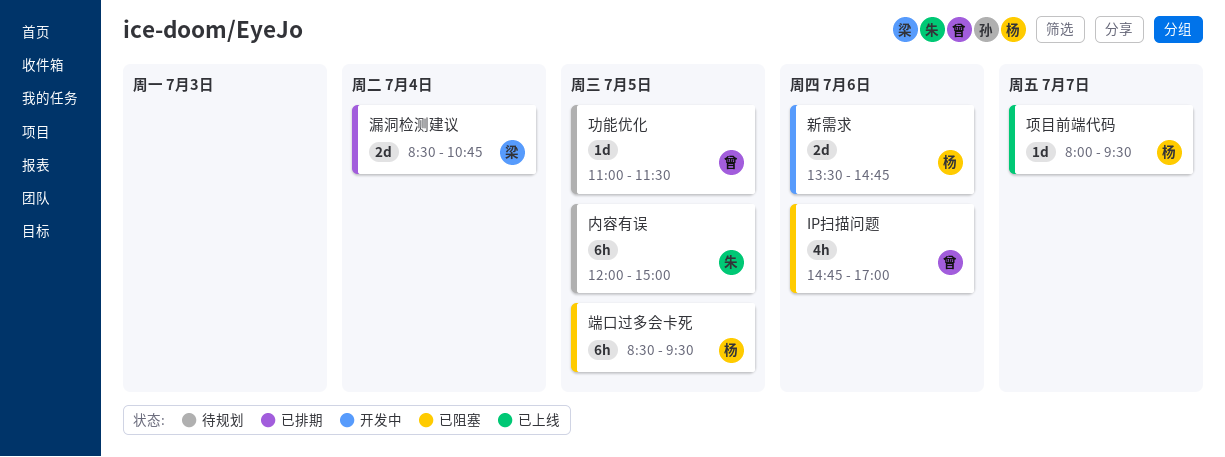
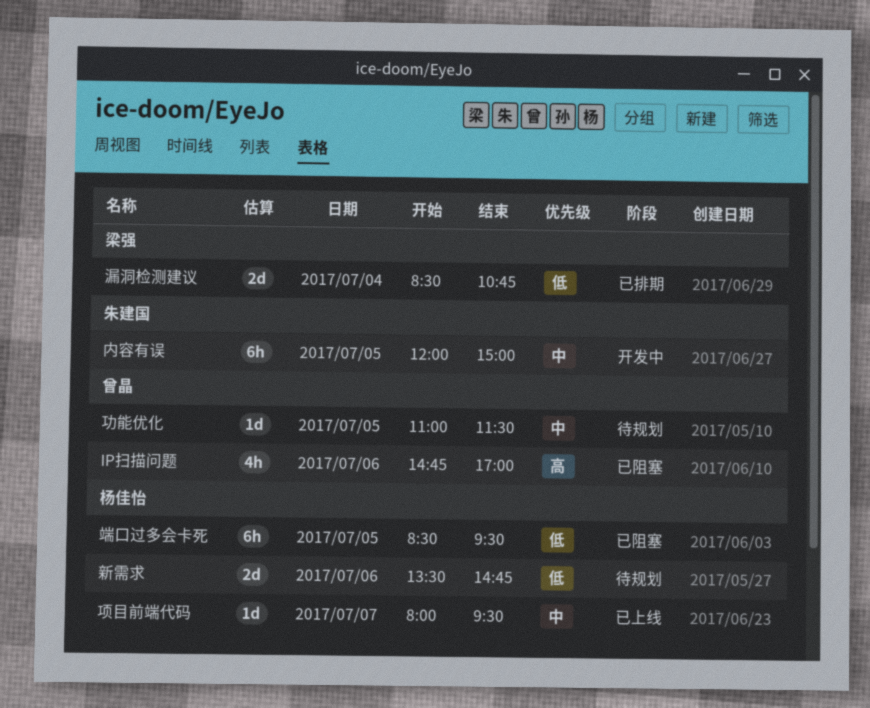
内容有误, status: 待规划 -> 开发中
新需求, status: 开发中 -> 待规划

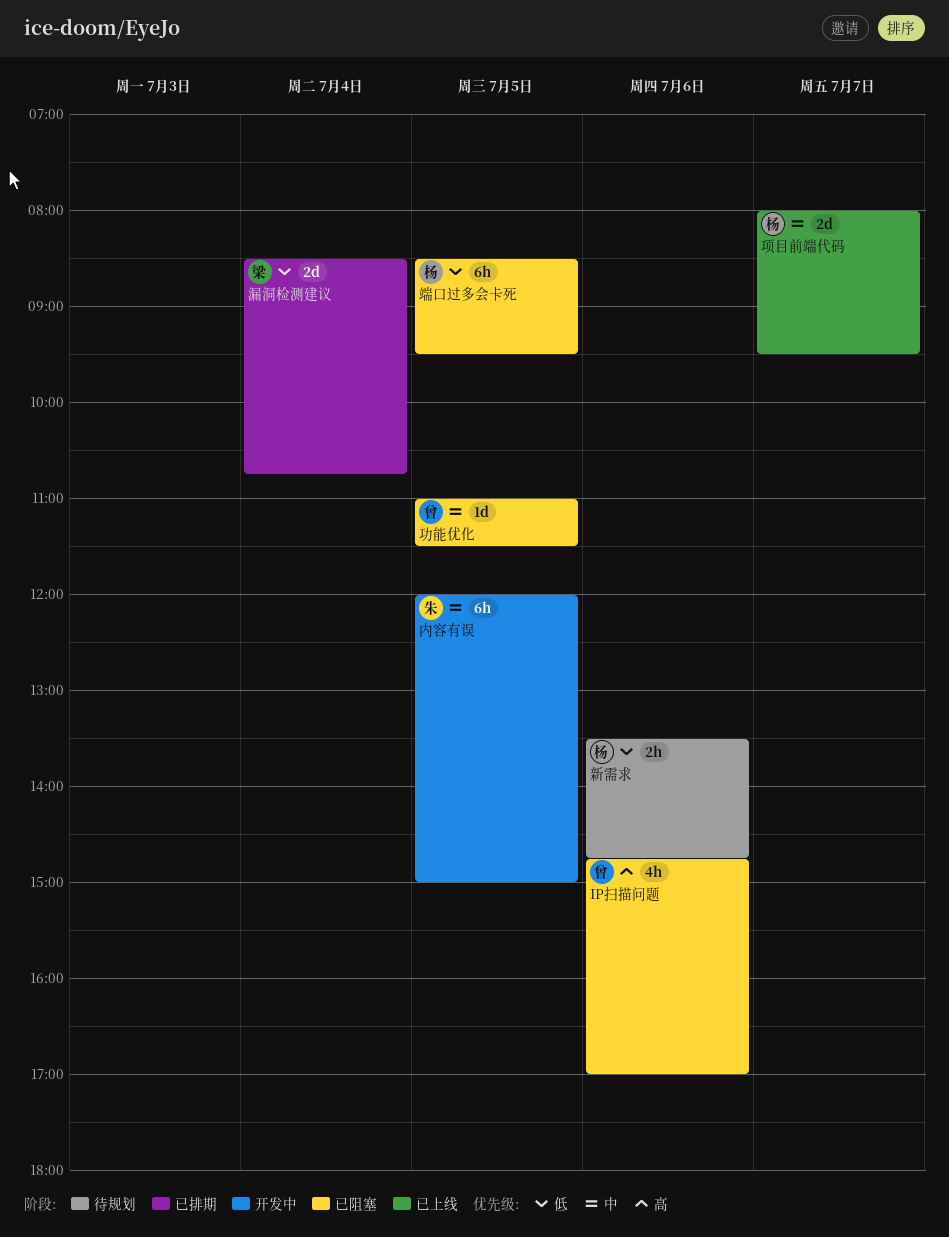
功能优化, status: 待规划 -> 已阻塞
新需求, estimate: 2d -> 2h
项目前端代码, estimate: 1d -> 2d

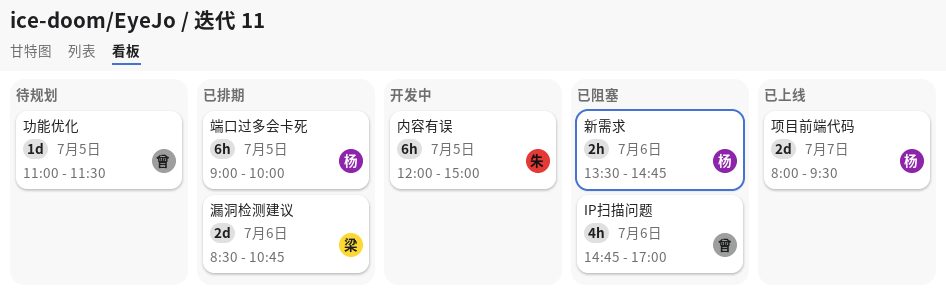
功能优化, status: 已阻塞 -> 待规划
新需求, status: 待规划 -> 已阻塞
漏洞检测建议, day: Jul 4 -> Jul 6
端口过多会卡死, status: 已阻塞 -> 已排期
端口过多会卡死, begins: 08:30 -> 09:00
端口过多会卡死, ends: 09:30 -> 10:00

